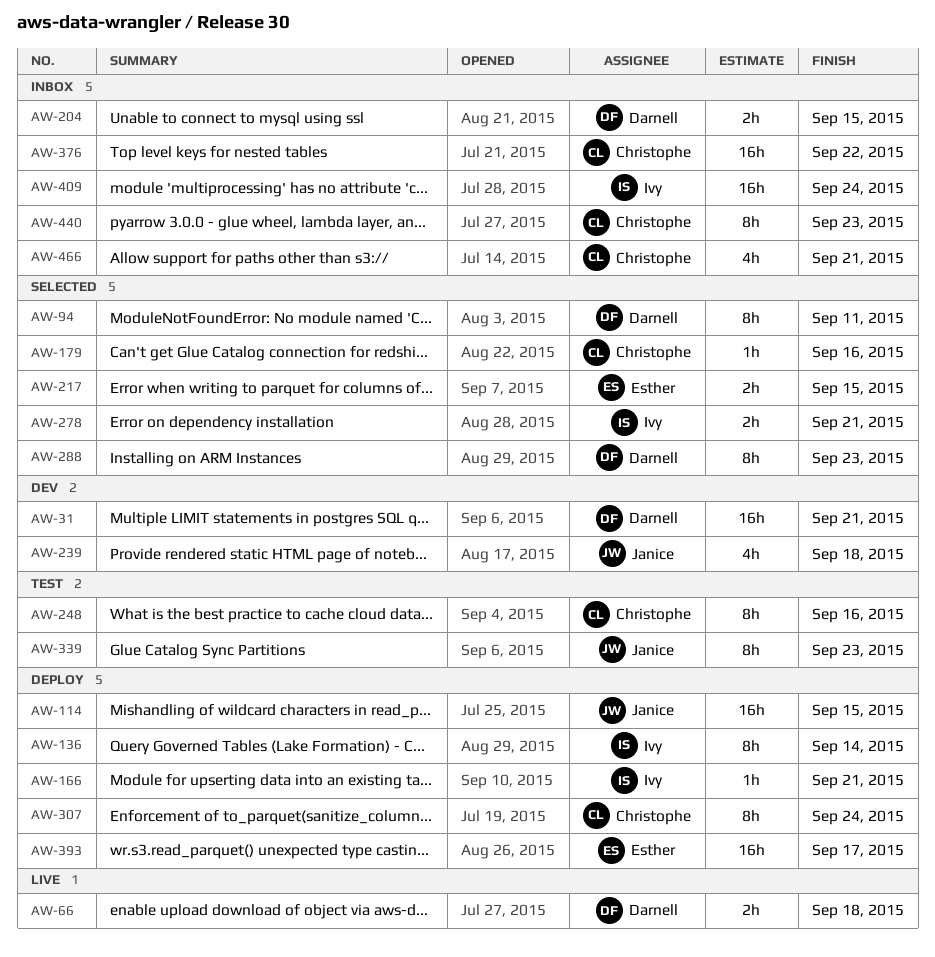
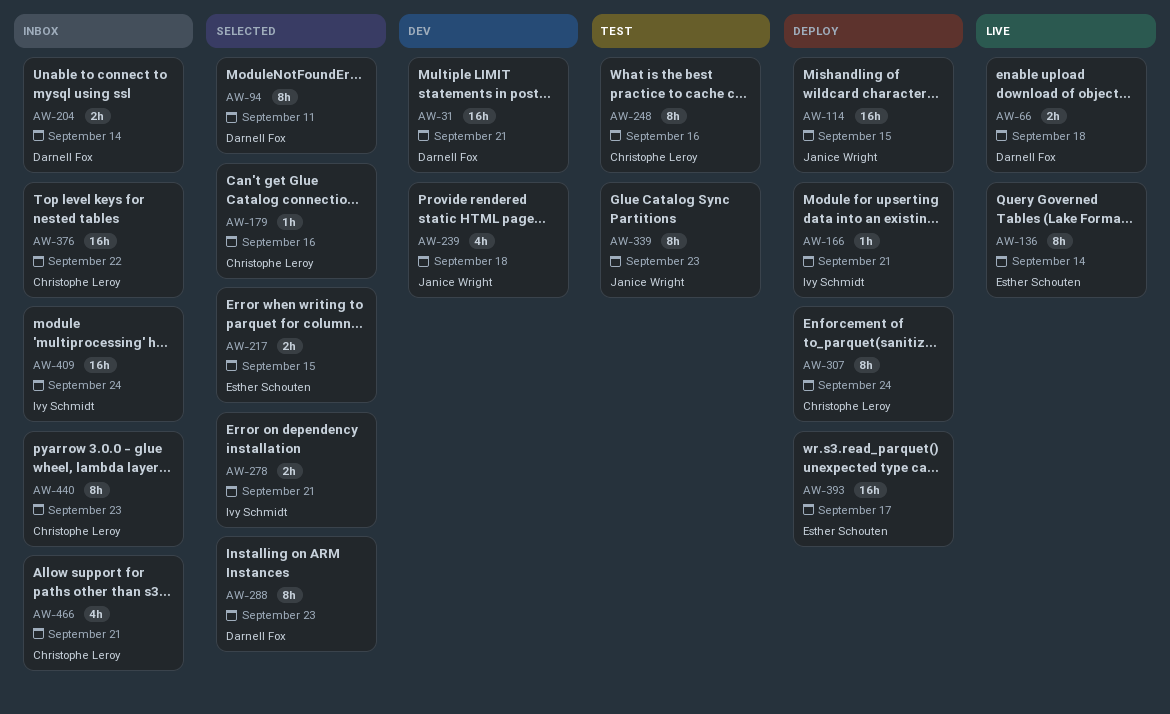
AW-136, status: Deploy -> Live
AW-136, owner: Ivy Schmidt -> Esther Schouten
AW-204, due: Sep 15 -> Sep 14

